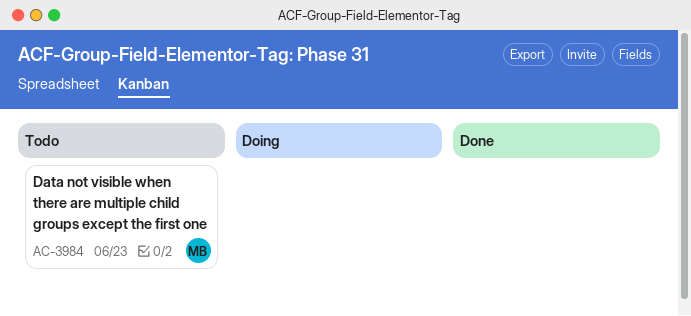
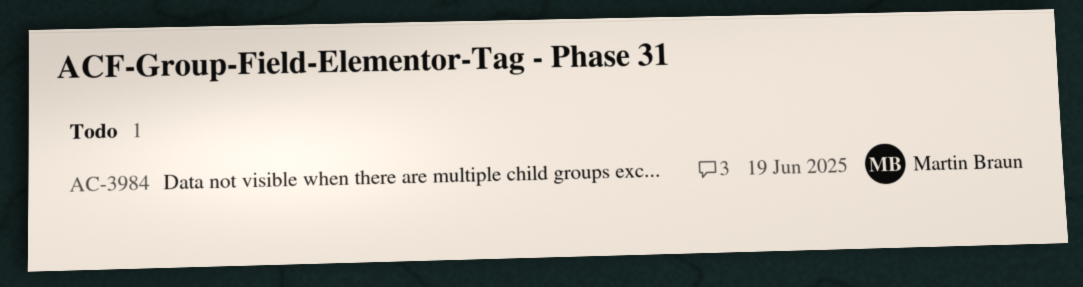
AC-3984, due: Jun 23 -> Jun 19

